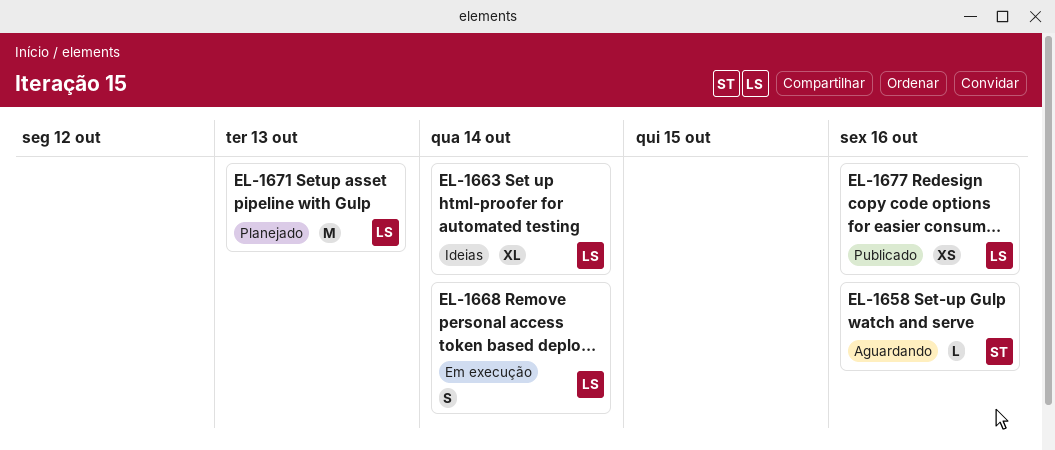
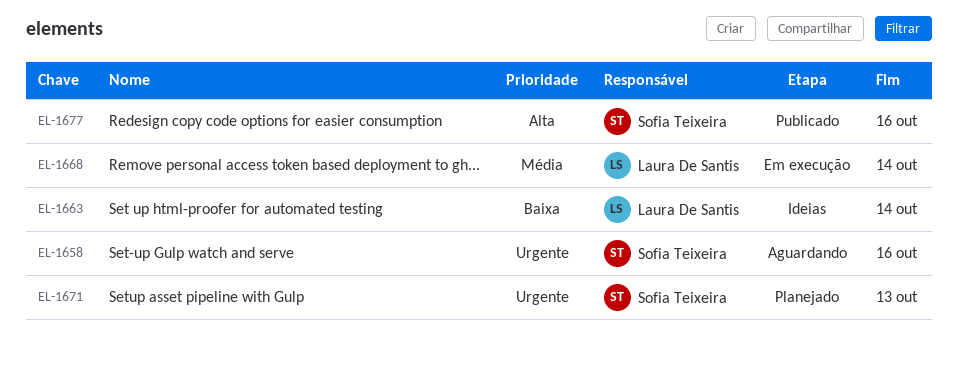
EL-1671, owner: Laura De Santis -> Sofia Teixeira
EL-1677, owner: Laura De Santis -> Sofia Teixeira

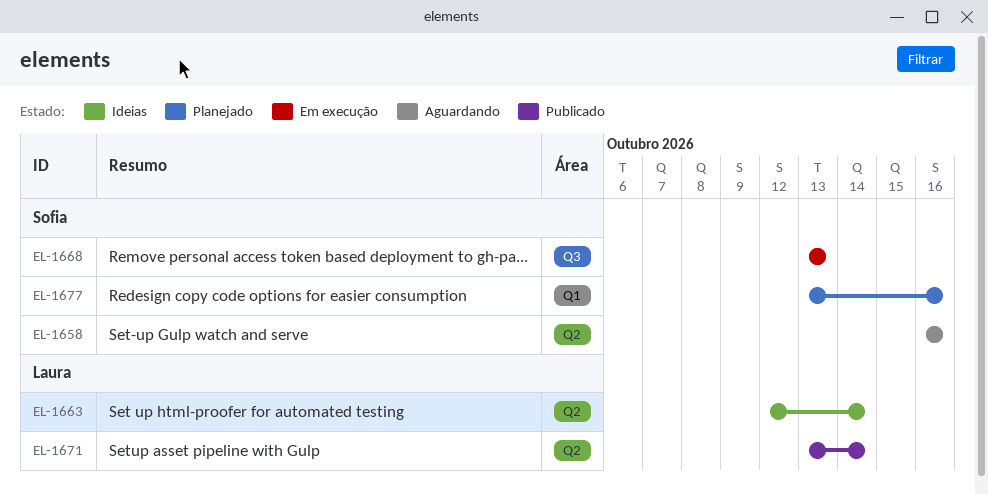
EL-1668, owner: Laura De Santis -> Sofia Teixeira
EL-1668, due: Oct 14 -> Oct 13
EL-1671, status: Planejado -> Publicado
EL-1671, owner: Sofia Teixeira -> Laura De Santis
EL-1671, due: Oct 13 -> Oct 14
EL-1677, status: Publicado -> Planejado

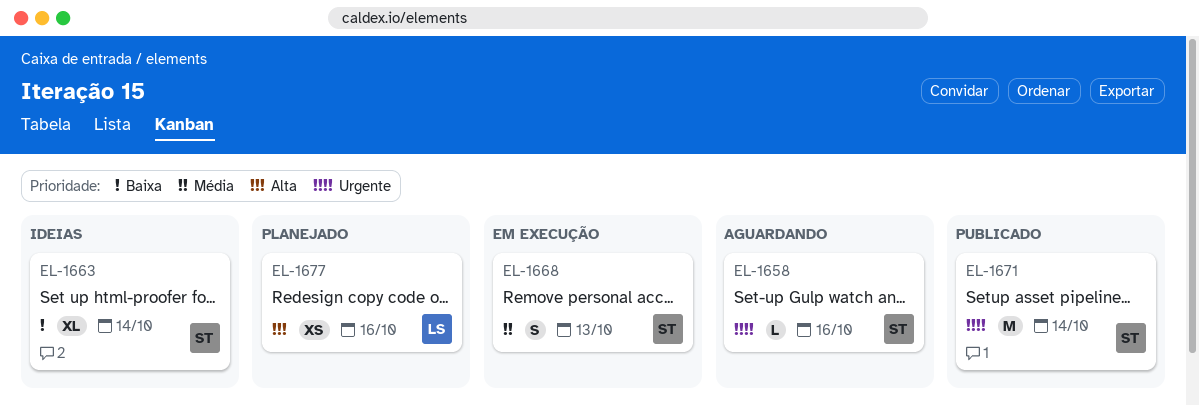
EL-1663, owner: Laura -> Sofia
EL-1671, owner: Laura -> Sofia
EL-1677, owner: Sofia -> Laura

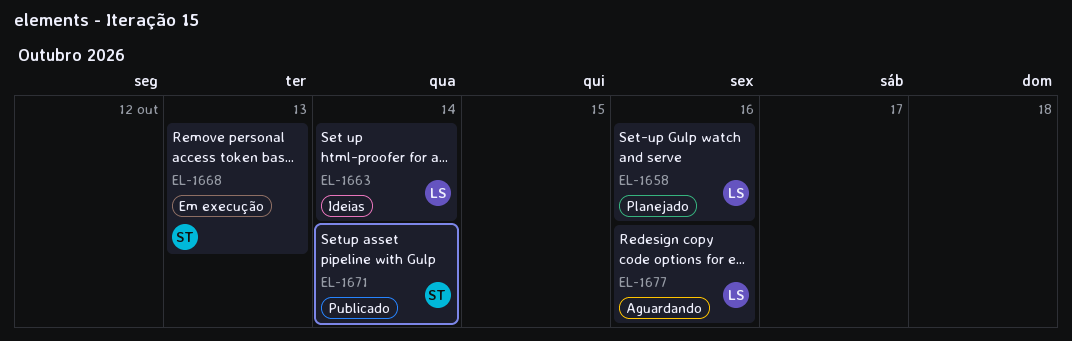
EL-1658, status: Aguardando -> Planejado
EL-1658, owner: ST -> LS
EL-1663, owner: ST -> LS
EL-1677, status: Planejado -> Aguardando

